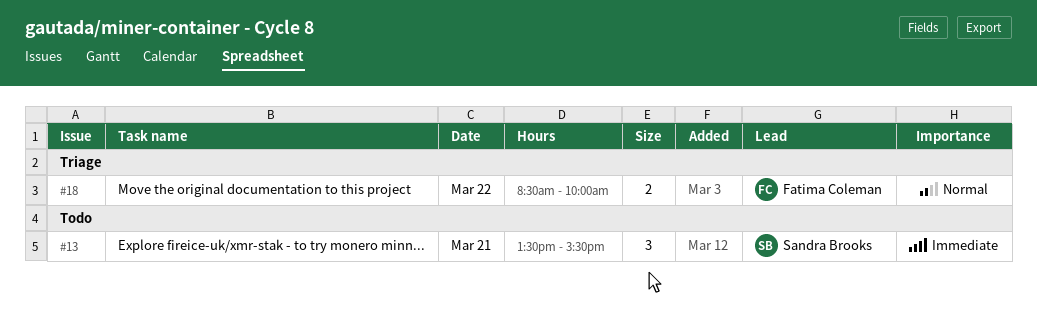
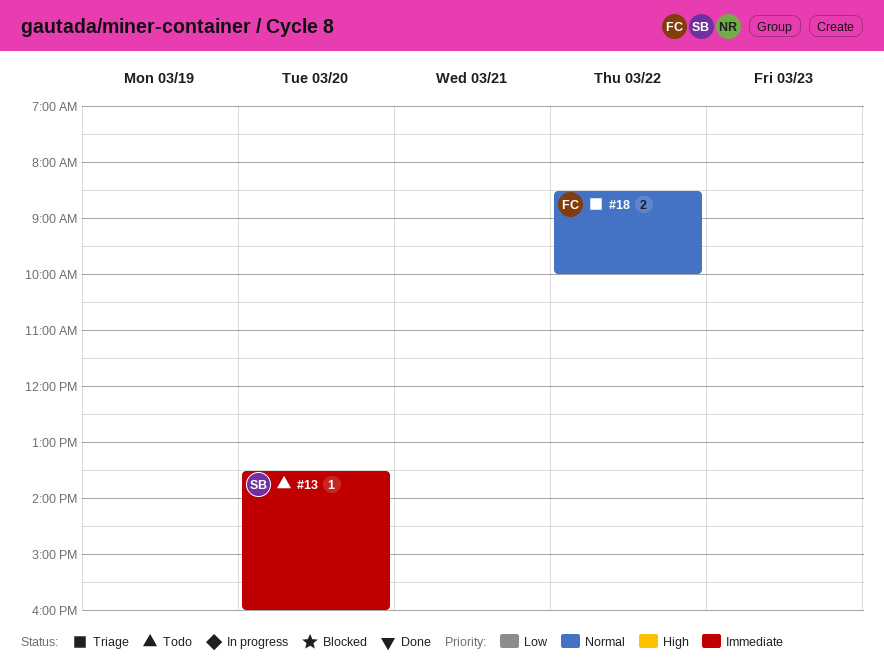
#13, estimate: 3 -> 1
#13, day: Mar 21 -> Mar 20
#13, ends: 15:30 -> 16:00

